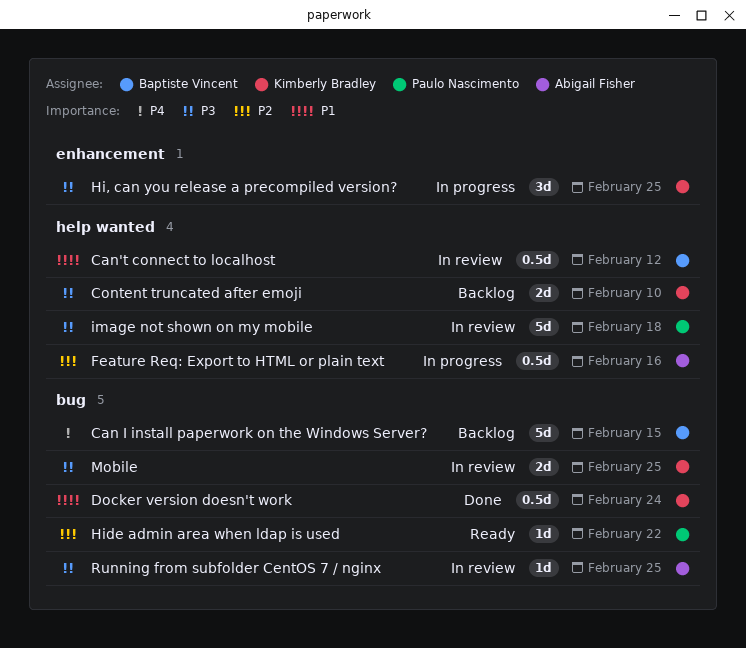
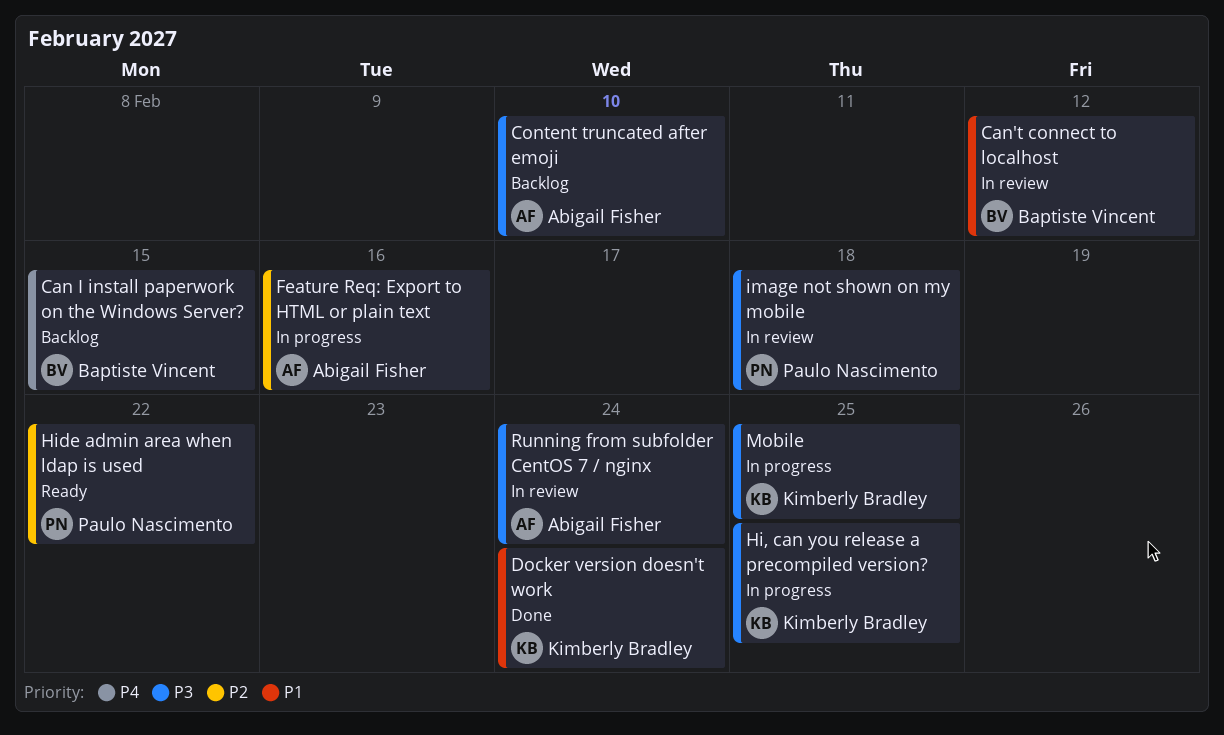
Content truncated after emoji, owner: Kimberly Bradley -> Abigail Fisher
Mobile, status: In review -> In progress
Running from subfolder CentOS 7 / nginx, due: Feb 25 -> Feb 24

